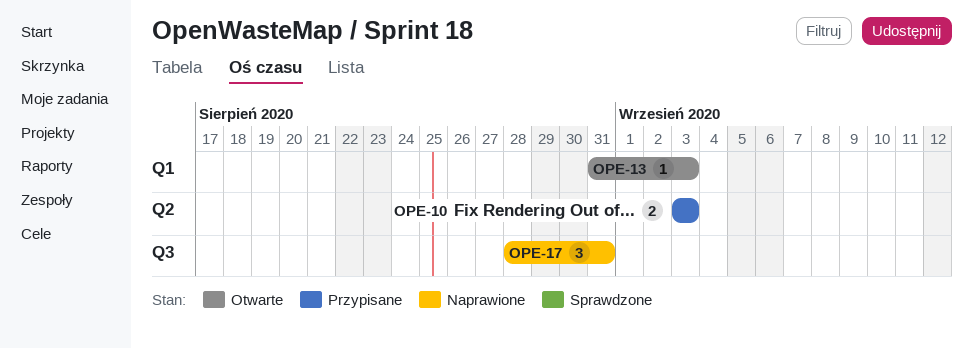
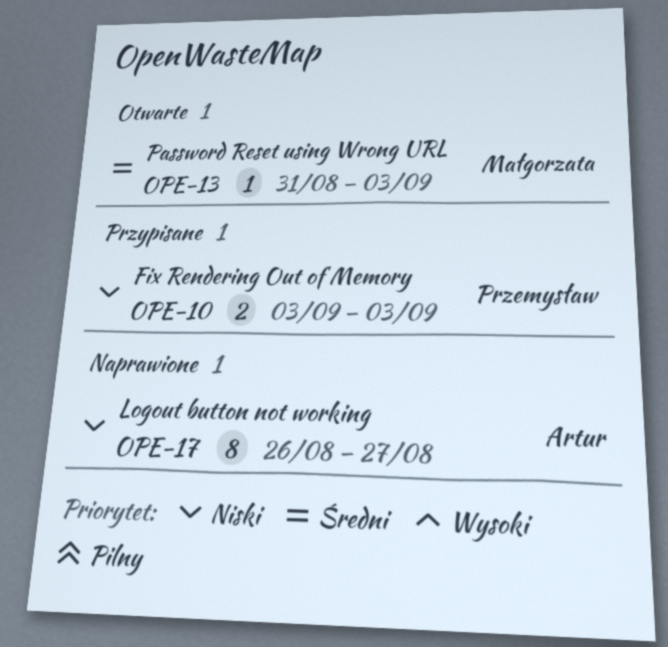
OPE-17, estimate: 3 -> 8
OPE-17, start: Aug 28 -> Aug 26
OPE-17, due: Aug 31 -> Aug 27

